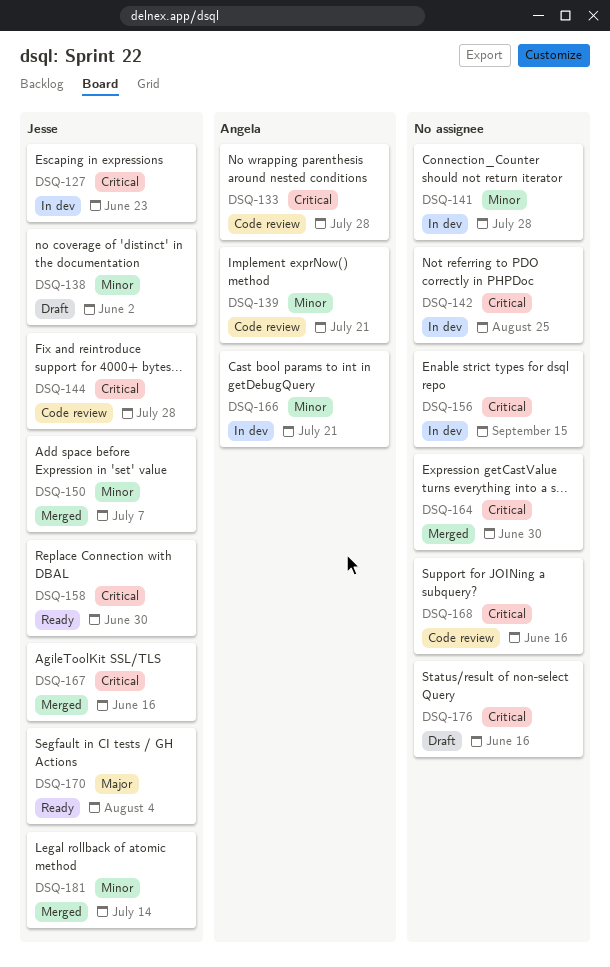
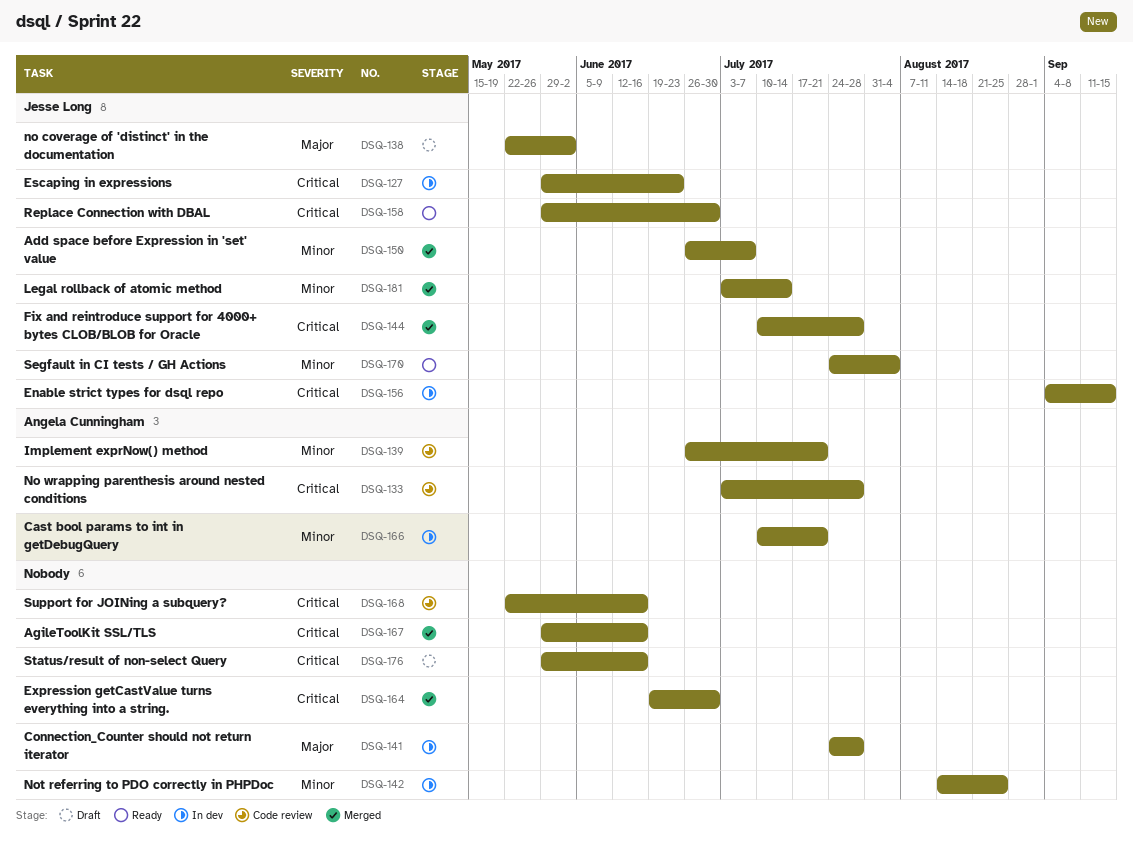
DSQ-138, priority: Minor -> Major
DSQ-141, priority: Minor -> Major
DSQ-142, priority: Critical -> Minor
DSQ-144, status: Code review -> Merged
DSQ-156, owner: none -> Jesse Long
DSQ-167, owner: Jesse Long -> none
DSQ-170, priority: Major -> Minor

